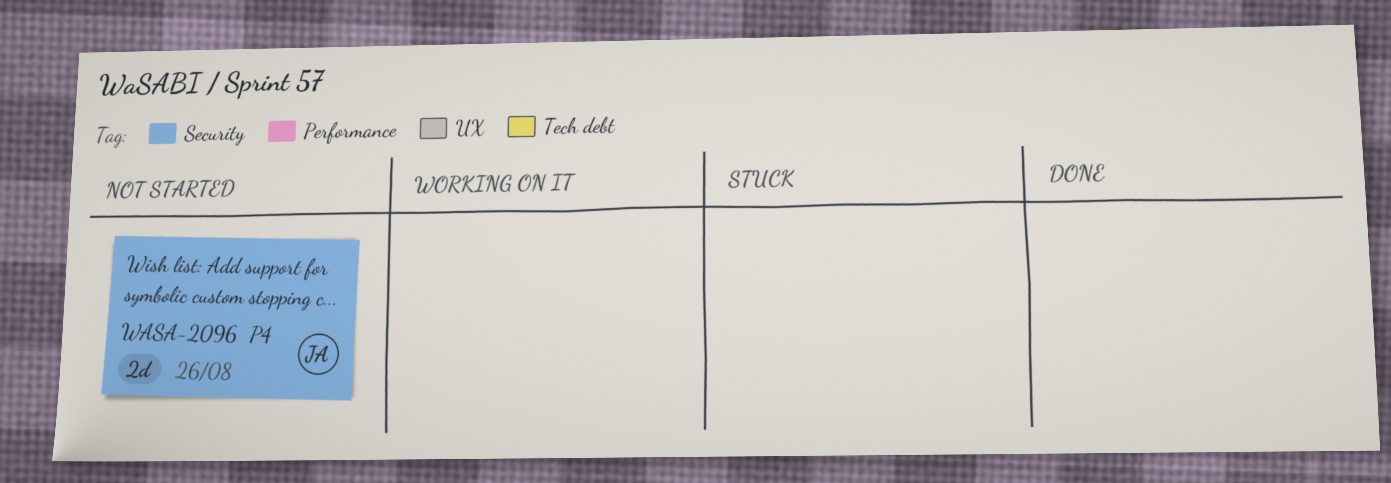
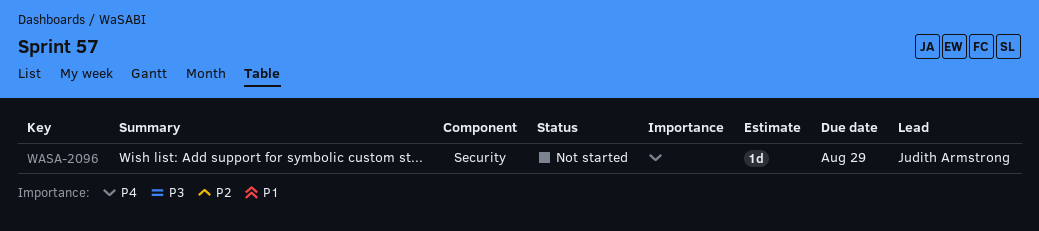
WASA-2096, estimate: 2d -> 1d
WASA-2096, due: Aug 26 -> Aug 29

